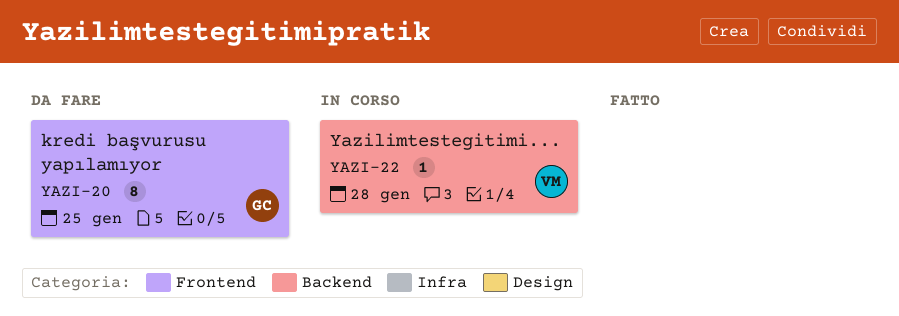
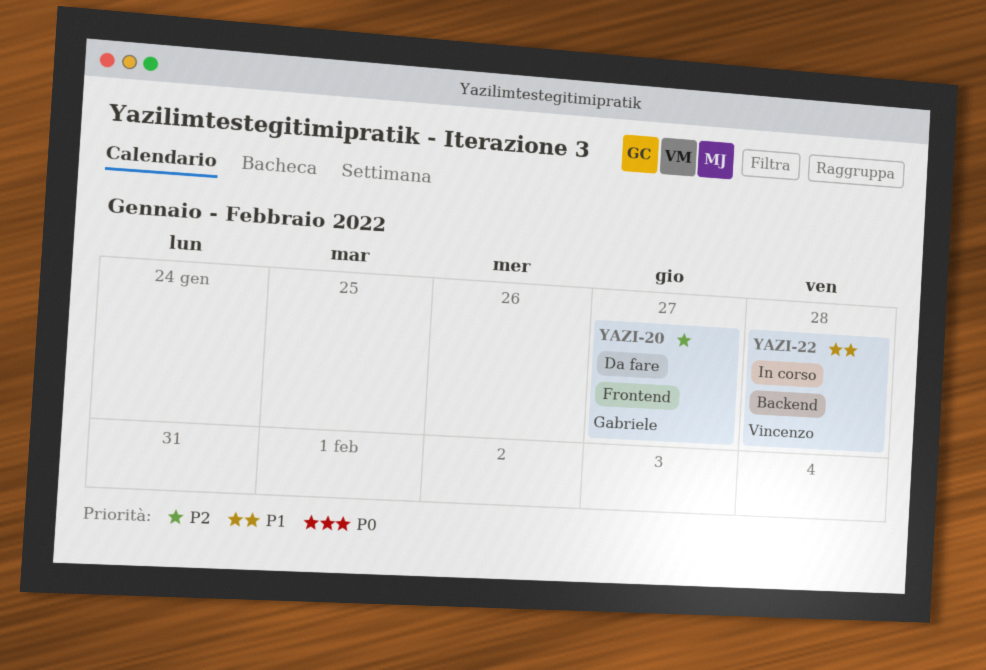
YAZI-20, due: Jan 25 -> Jan 27

